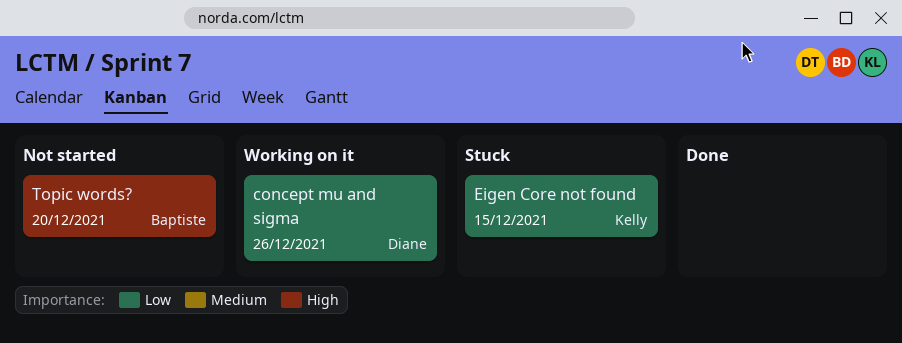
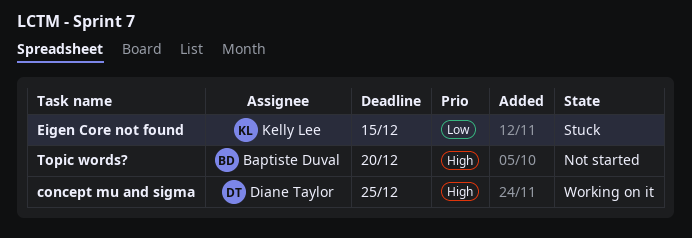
concept mu and sigma, priority: Low -> High
concept mu and sigma, due: Dec 26 -> Dec 25

